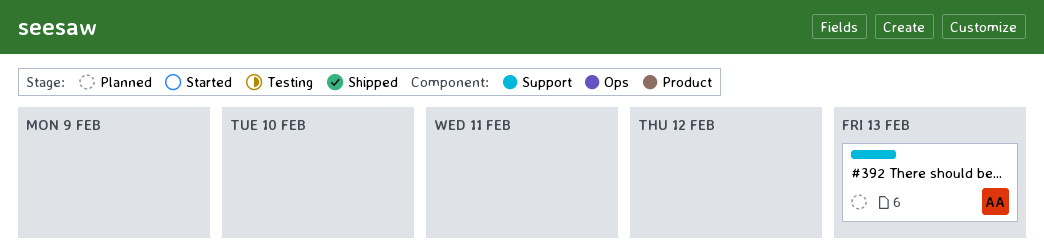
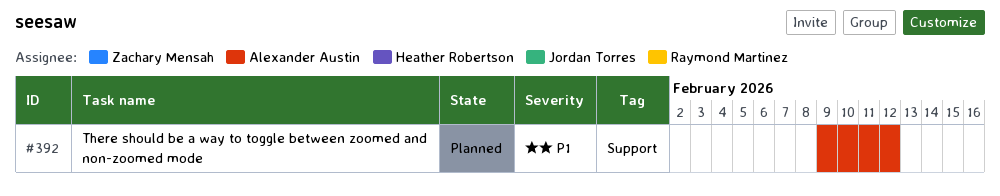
#392, due: Feb 13 -> Feb 12

